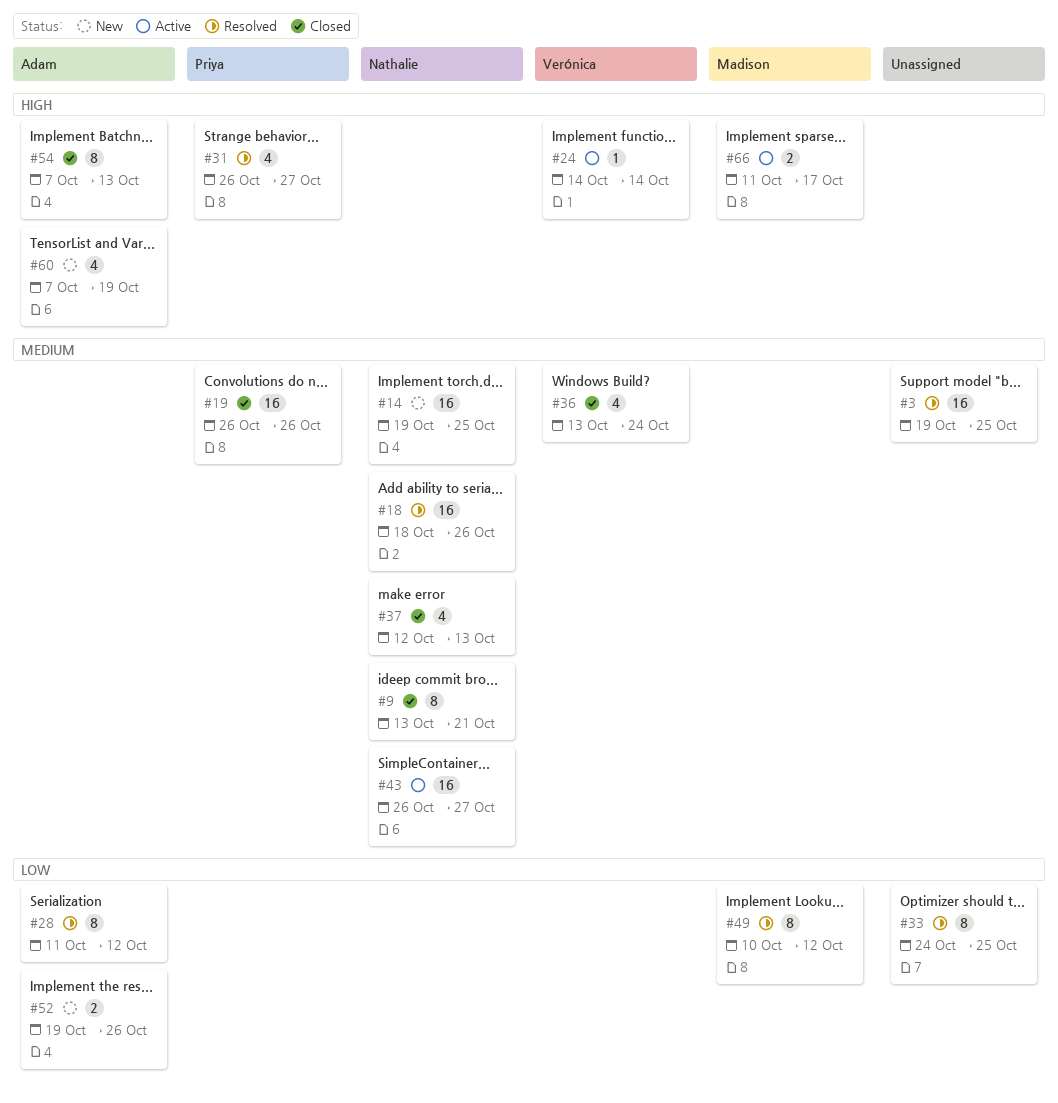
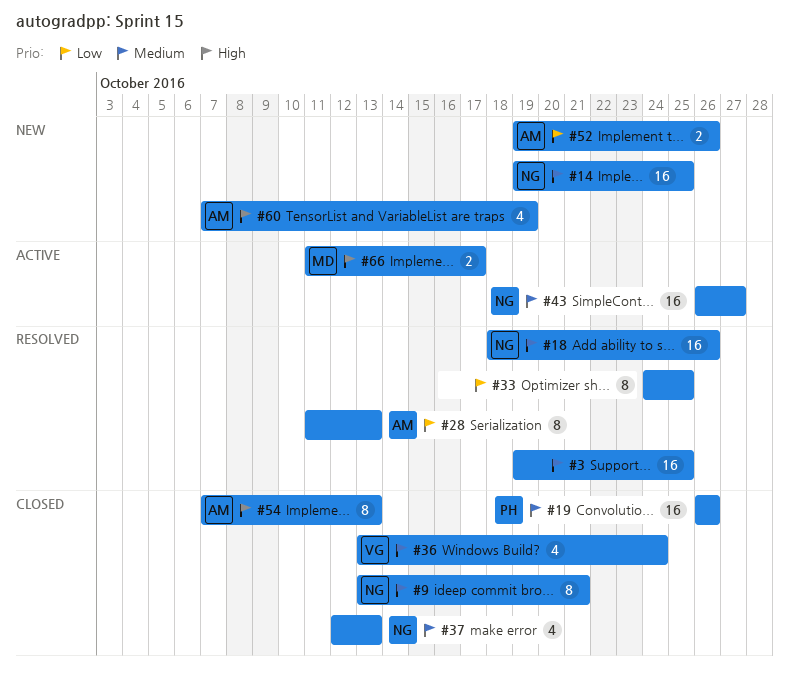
#24: present -> none
#28, due: Oct 12 -> Oct 13
#31: present -> none
#49: present -> none

